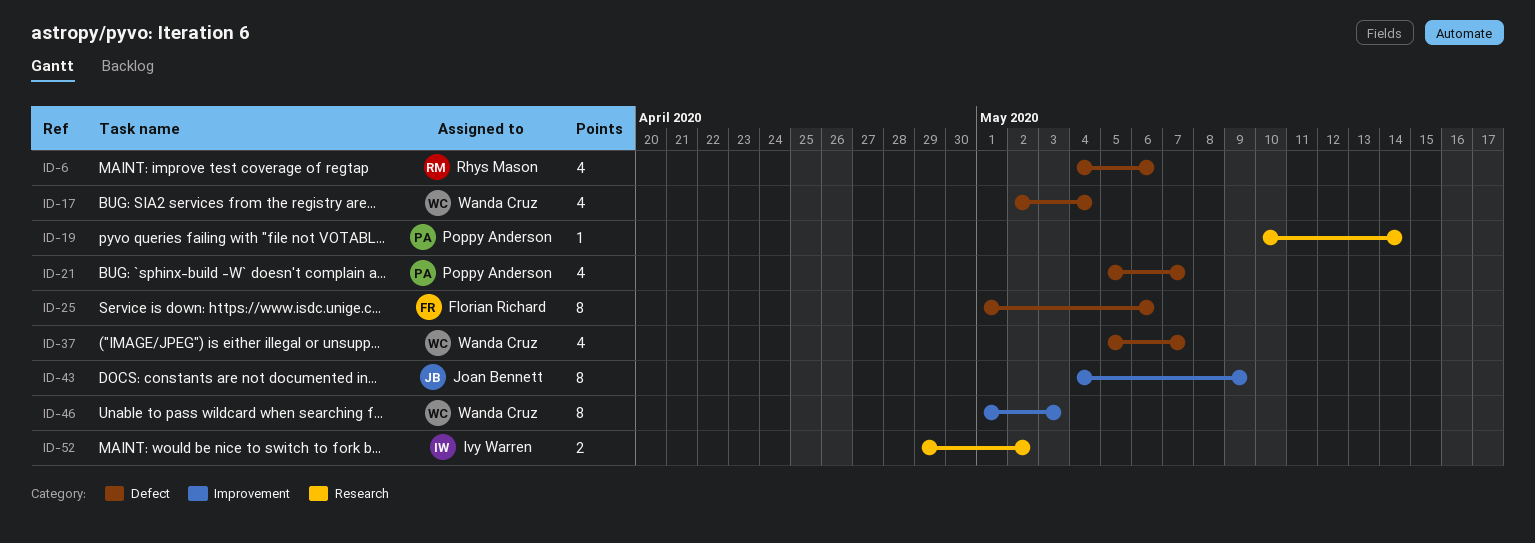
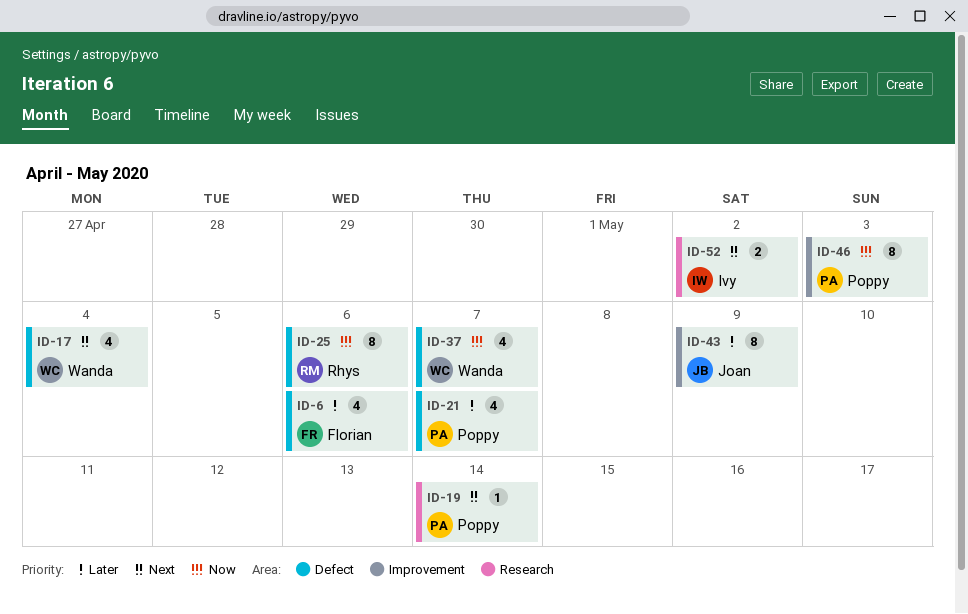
ID-6, owner: Rhys Mason -> Florian Richard
ID-25, owner: Florian Richard -> Rhys Mason
ID-46, owner: Wanda Cruz -> Poppy Anderson

